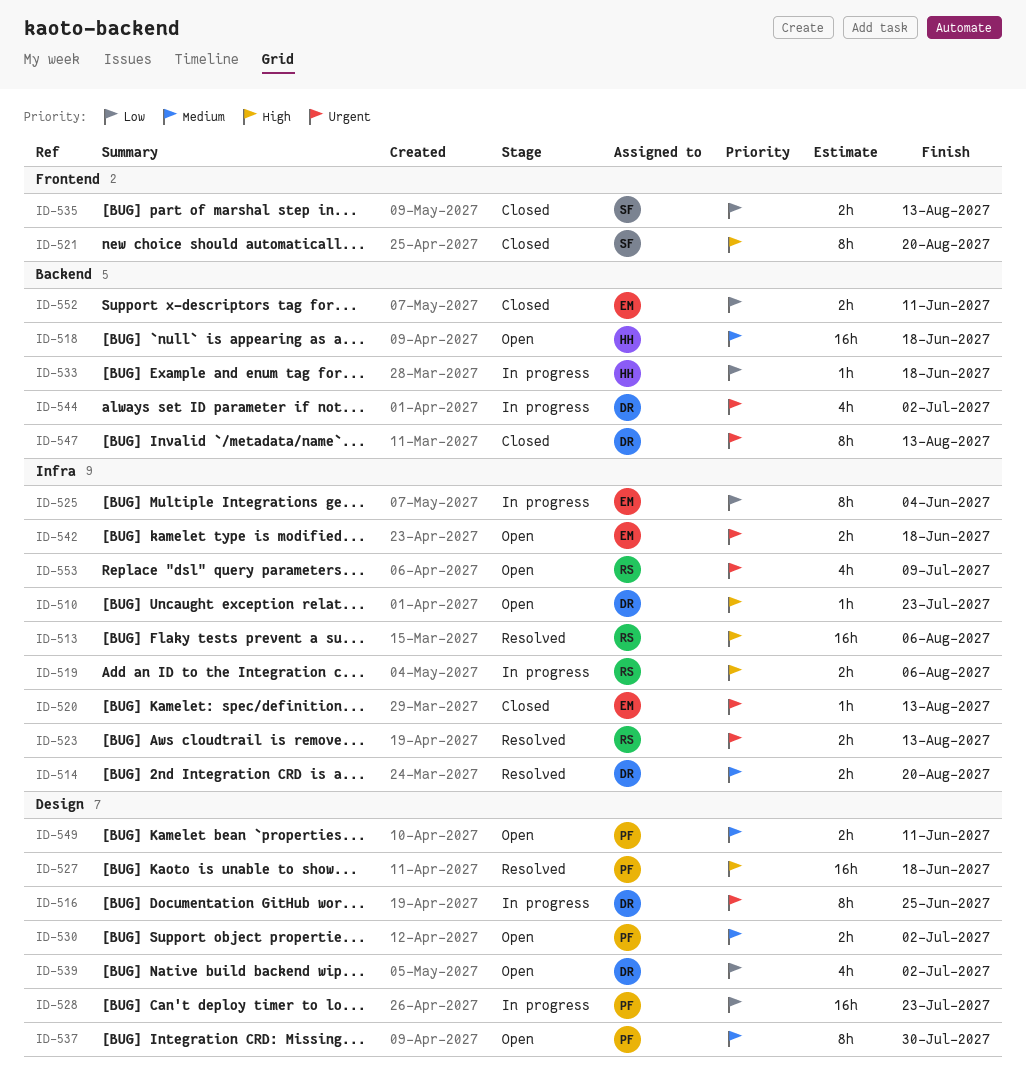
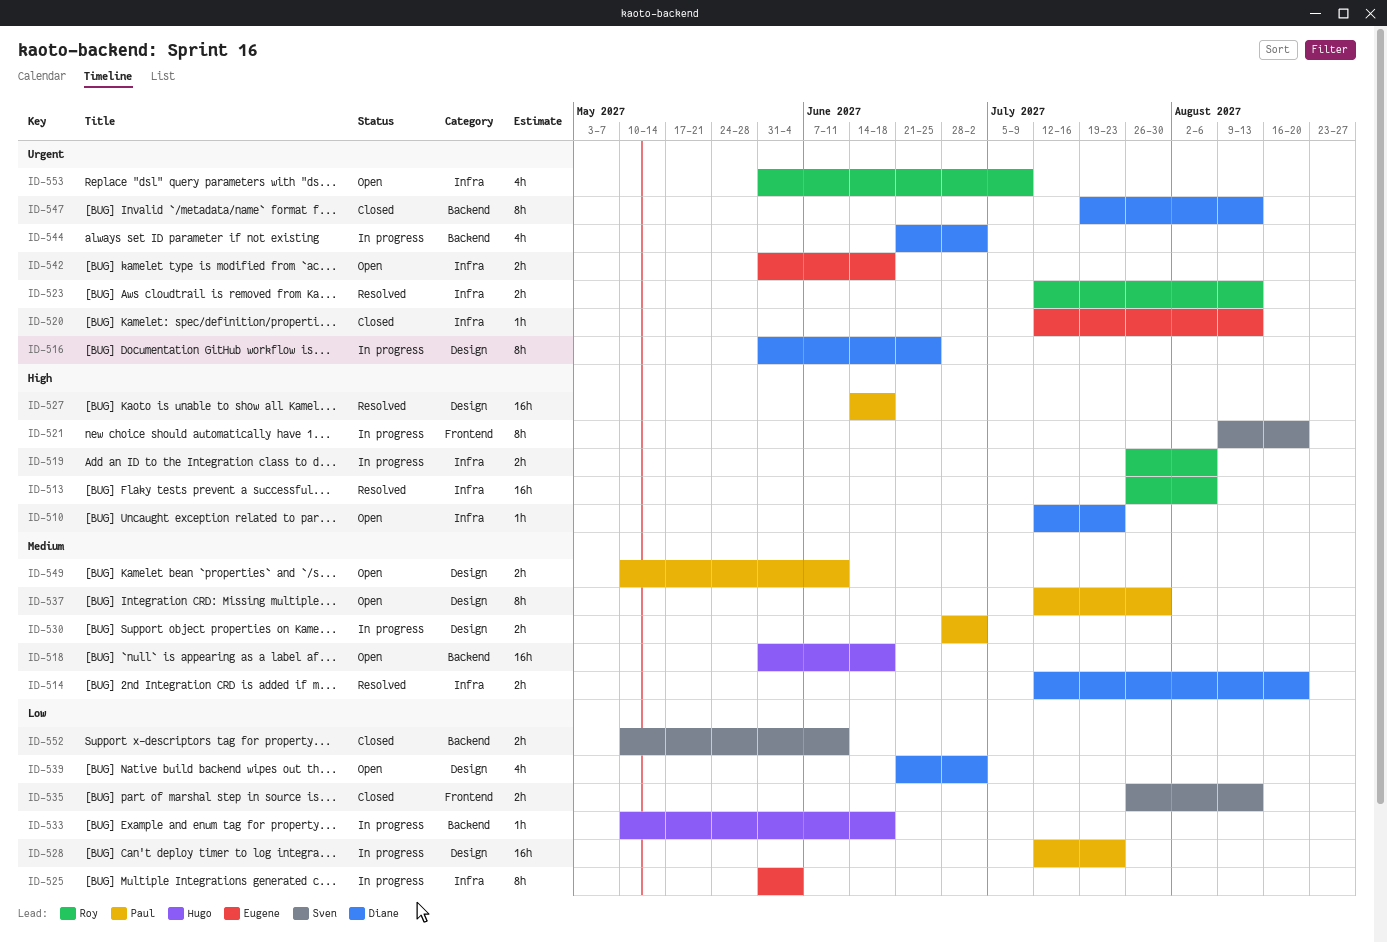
ID-521, status: Closed -> In progress
ID-530, status: Open -> In progress
ID-552, owner: Eugene -> Sven

